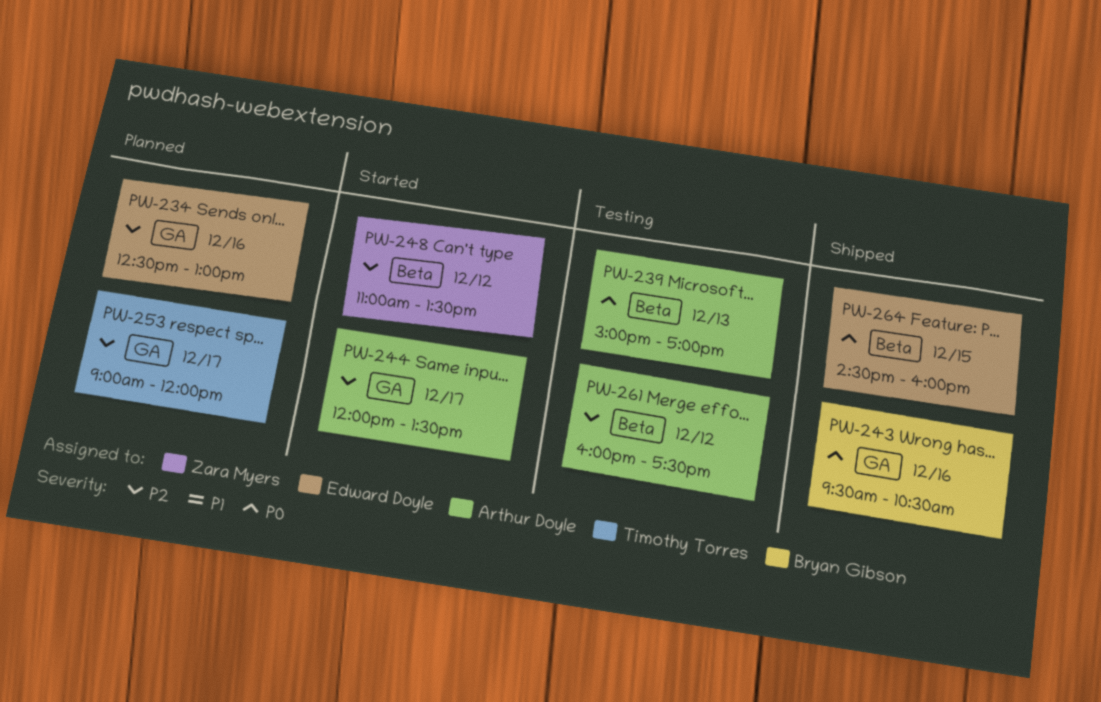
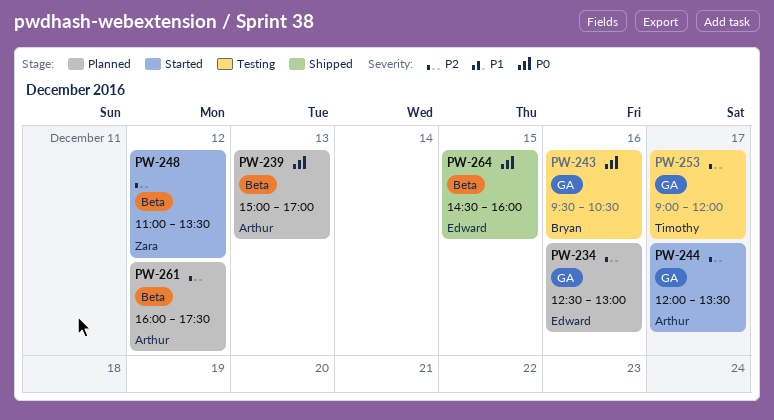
PW-239, status: Testing -> Planned
PW-243, status: Shipped -> Testing
PW-253, status: Planned -> Testing
PW-261, status: Testing -> Planned

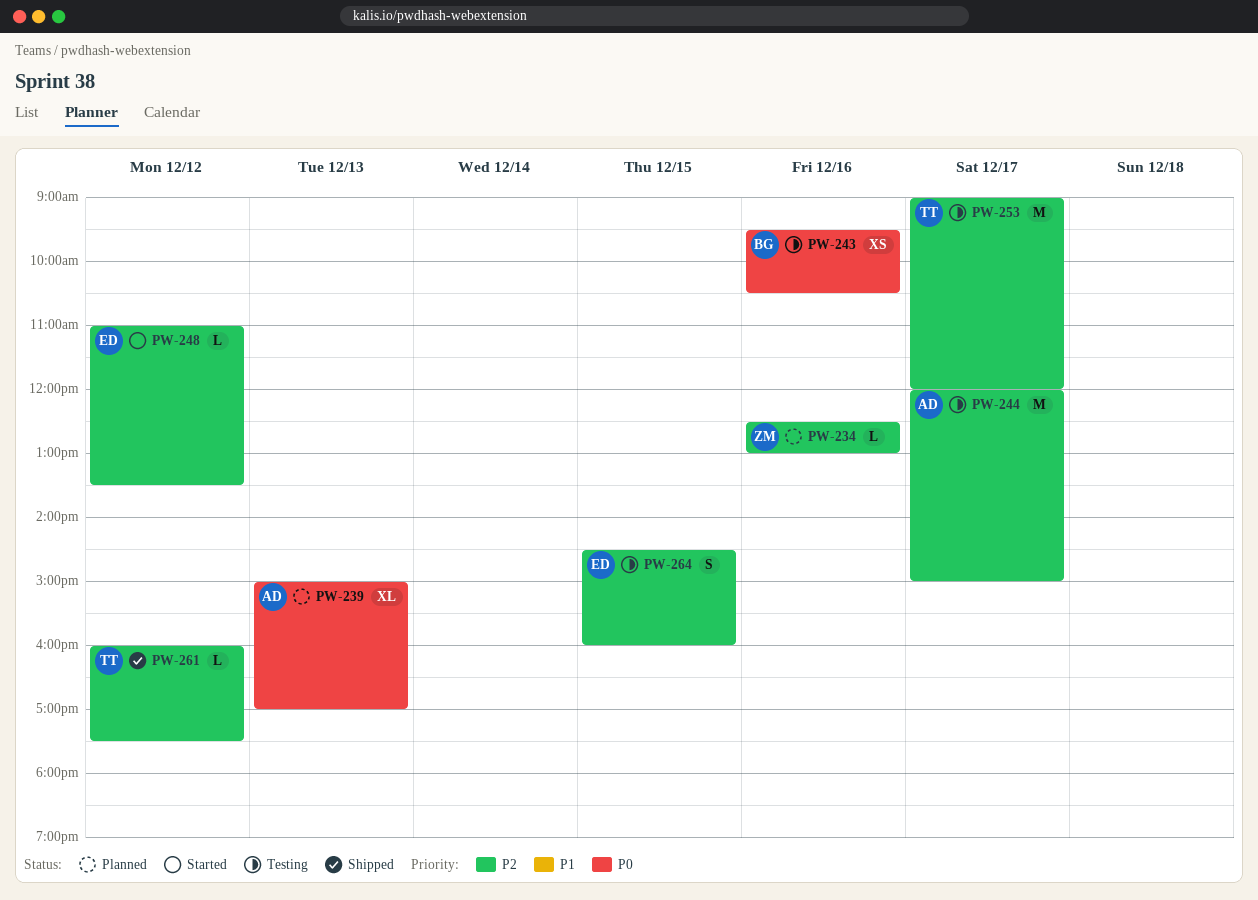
PW-234, owner: Edward -> Zara
PW-244, status: Started -> Testing
PW-244, ends: 13:30 -> 15:00
PW-248, owner: Zara -> Edward
PW-261, status: Planned -> Shipped
PW-261, owner: Arthur -> Timothy
PW-264, status: Shipped -> Testing
PW-264, priority: P0 -> P2

